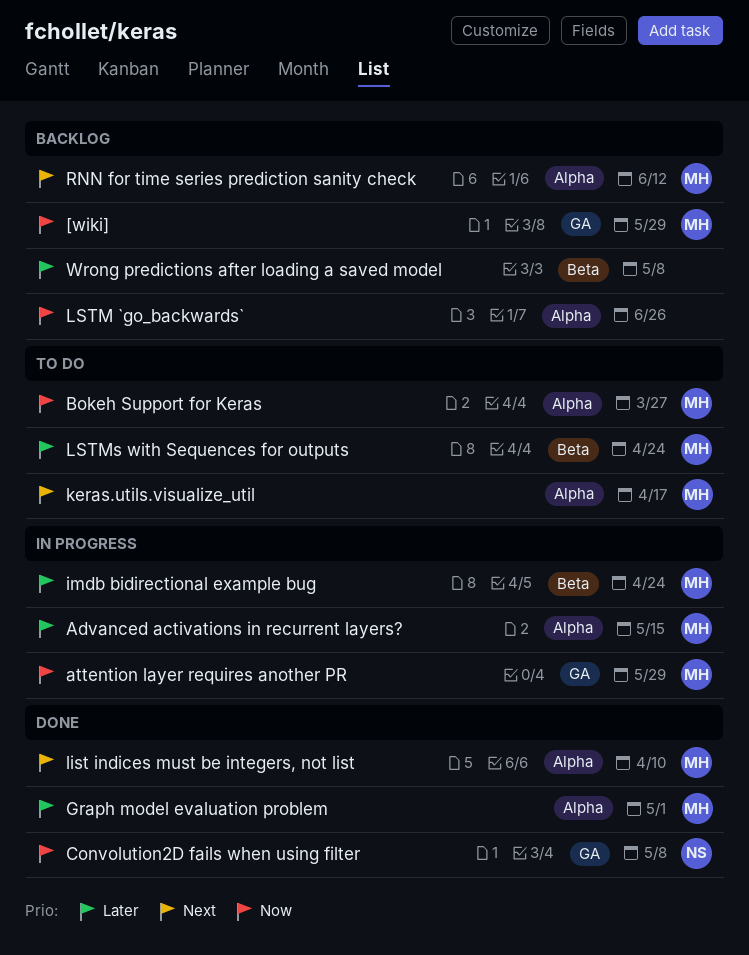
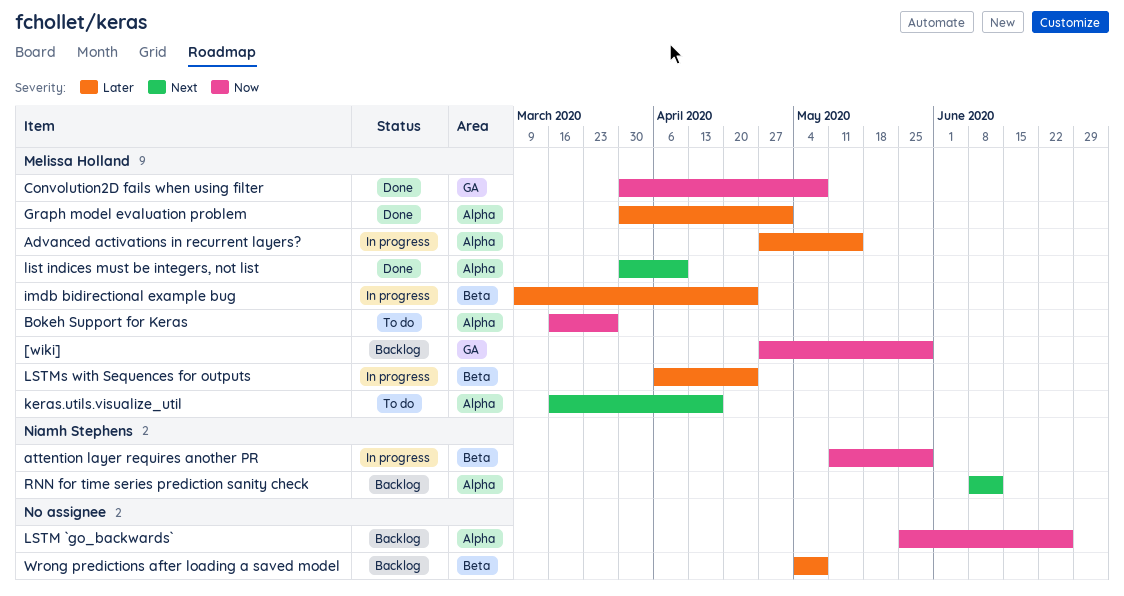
attention layer requires another PR, owner: Melissa Holland -> Niamh Stephens
attention layer requires another PR, label: GA -> Beta
Convolution2D fails when using filter, owner: Niamh Stephens -> Melissa Holland
LSTMs with Sequences for outputs, status: To do -> In progress
RNN for time series prediction sanity check, owner: Melissa Holland -> Niamh Stephens

